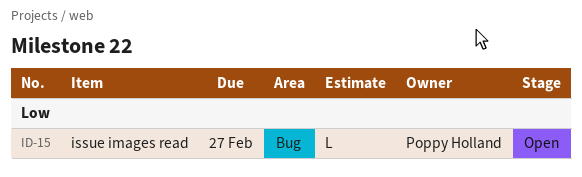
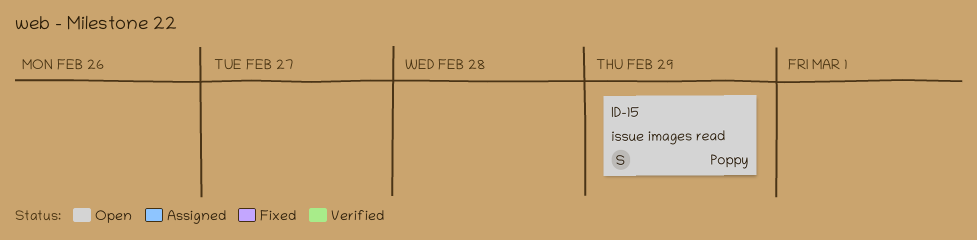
ID-15, estimate: L -> S
ID-15, due: Feb 27 -> Feb 29

